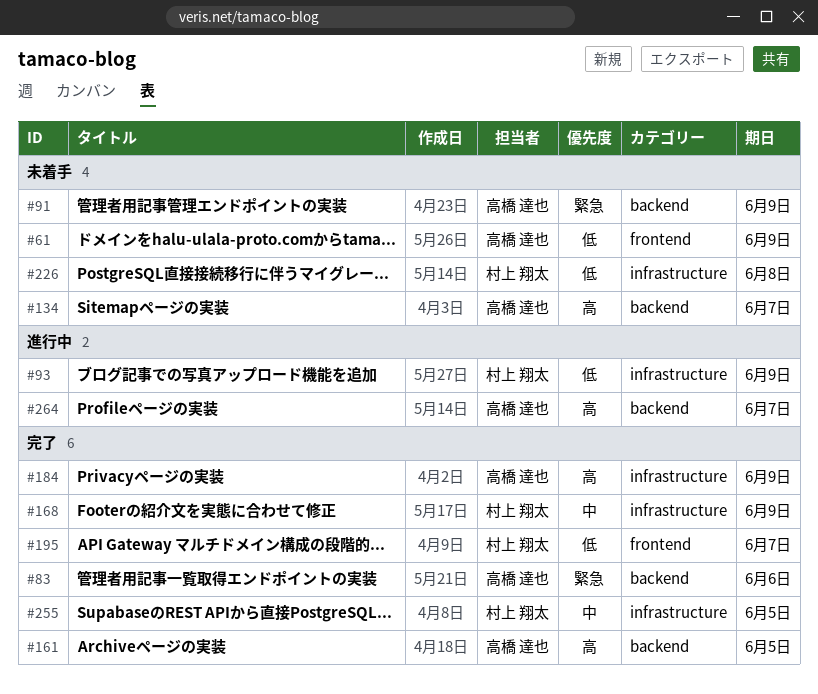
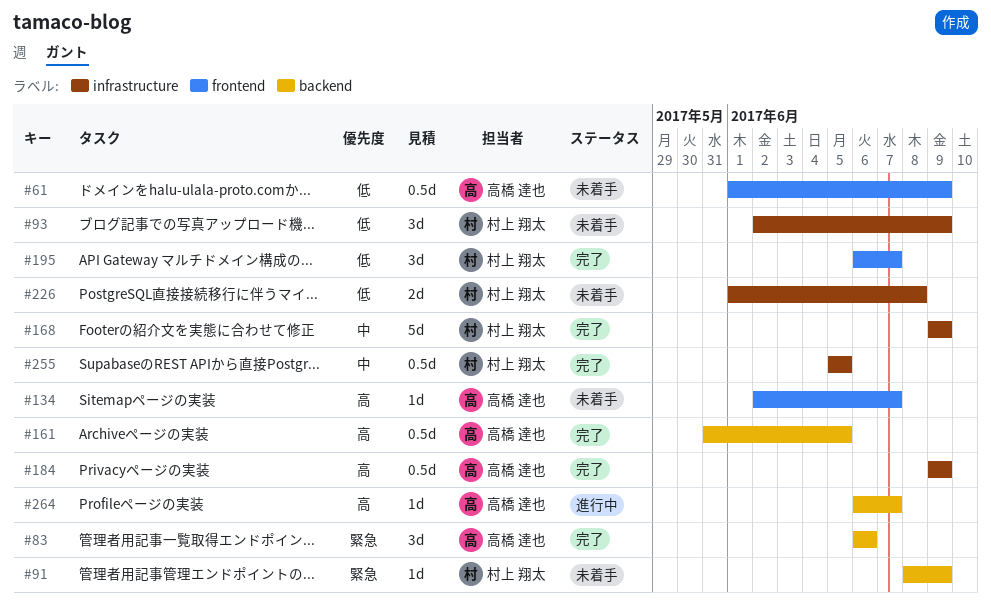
#91, owner: 高橋 達也 -> 村上 翔太
#93, status: 進行中 -> 未着手
#134, label: backend -> frontend

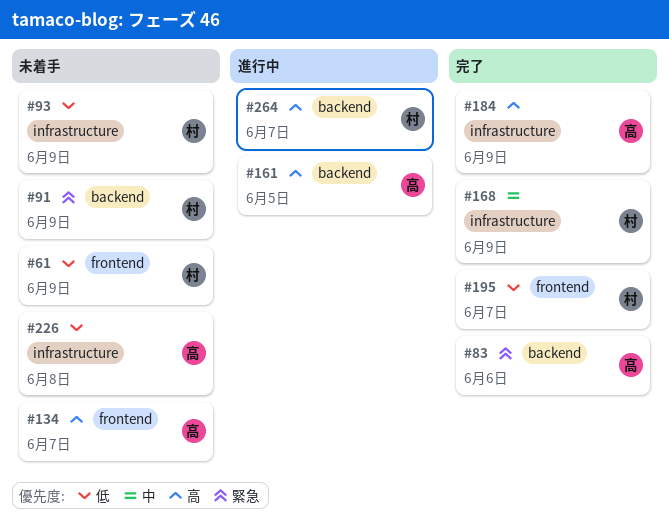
#61, owner: 高橋 達也 -> 村上 翔太
#161, status: 完了 -> 進行中
#226, owner: 村上 翔太 -> 高橋 達也
#255: present -> none
#264, owner: 高橋 達也 -> 村上 翔太

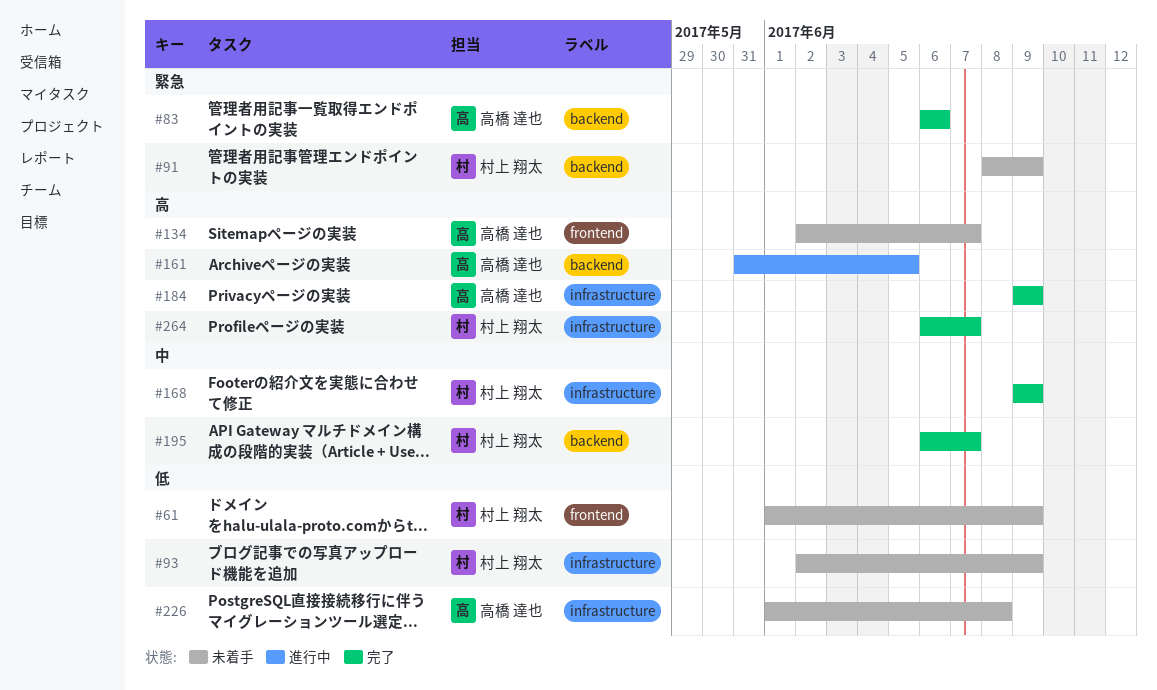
#195, priority: 低 -> 中
#195, label: frontend -> backend
#264, status: 進行中 -> 完了
#264, label: backend -> infrastructure

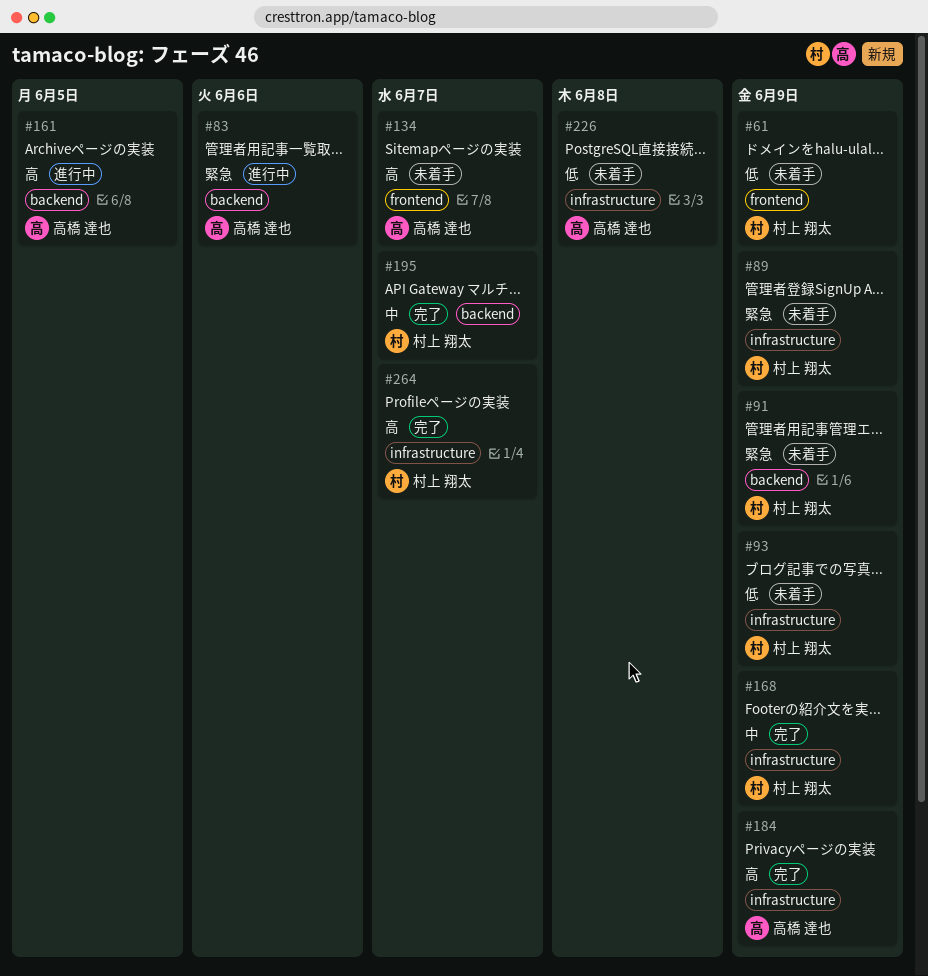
#83, status: 完了 -> 進行中
#89: none -> present

